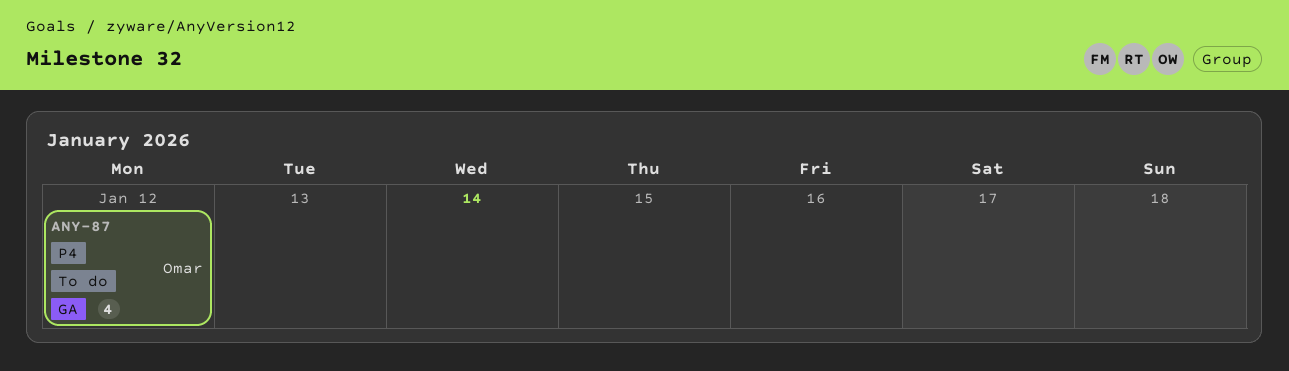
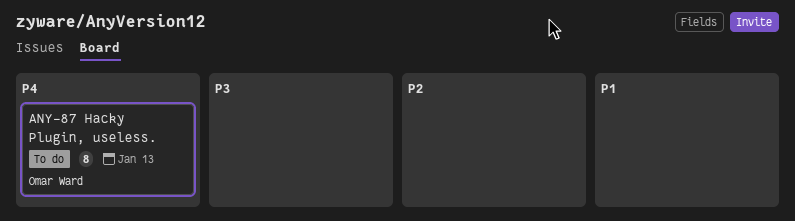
ANY-87, estimate: 4 -> 8
ANY-87, due: Jan 12 -> Jan 13

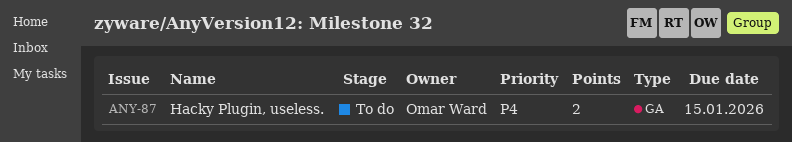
ANY-87, estimate: 8 -> 2
ANY-87, due: Jan 13 -> Jan 15

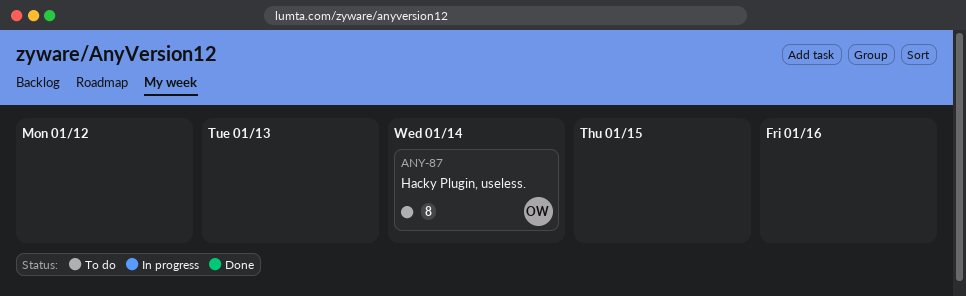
ANY-87, estimate: 2 -> 8
ANY-87, due: Jan 15 -> Jan 14

